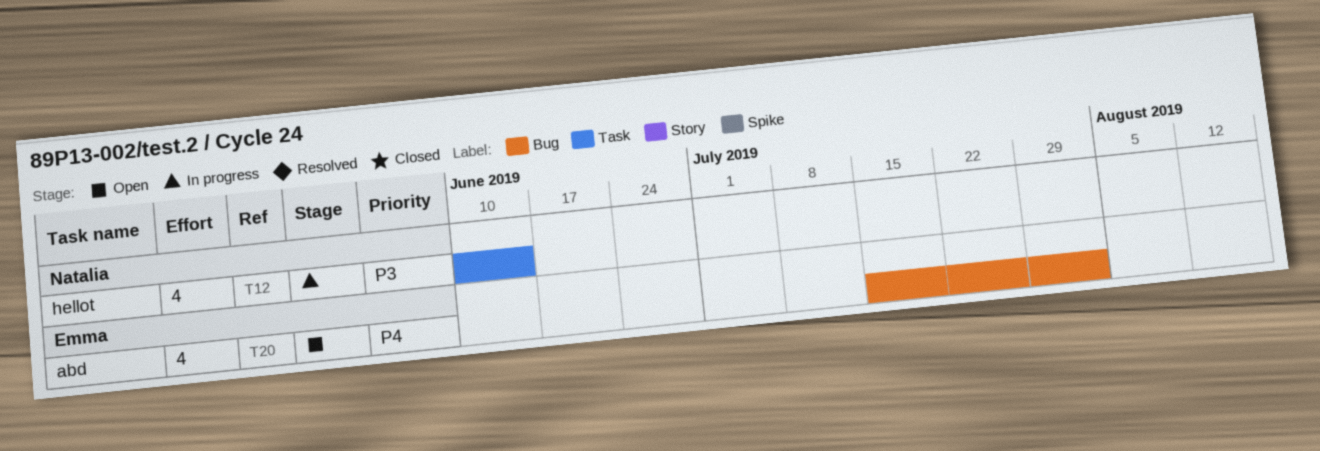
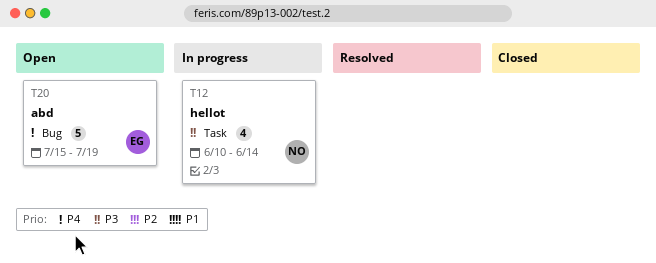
T20, estimate: 4 -> 5
T20, due: Aug 2 -> Jul 19

